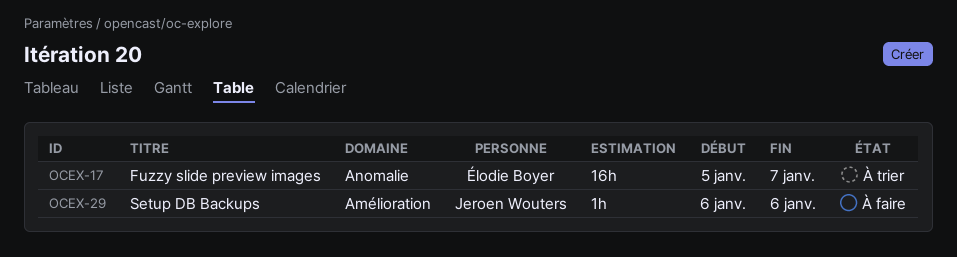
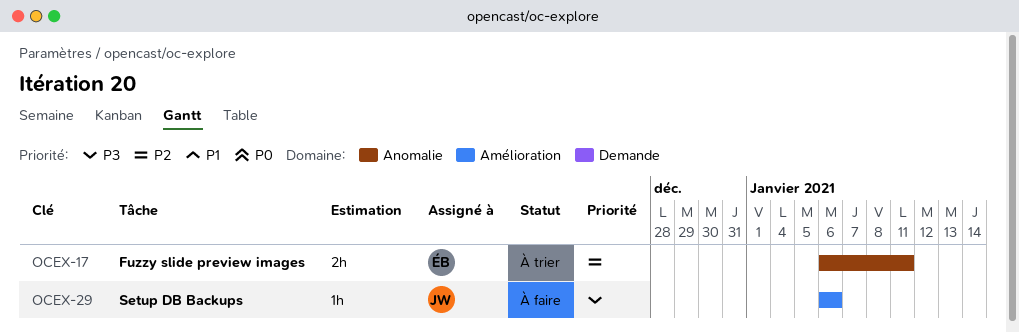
OCEX-17, estimate: 16h -> 2h
OCEX-17, start: Jan 5 -> Jan 6
OCEX-17, due: Jan 7 -> Jan 11

